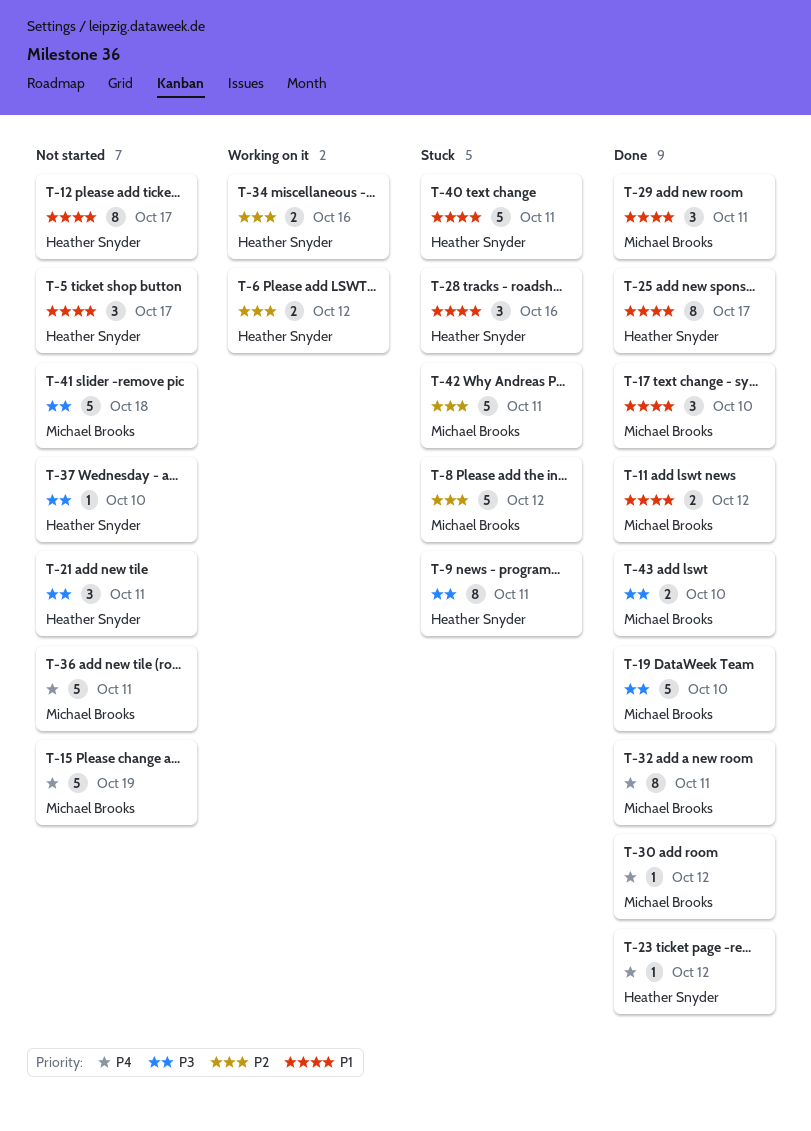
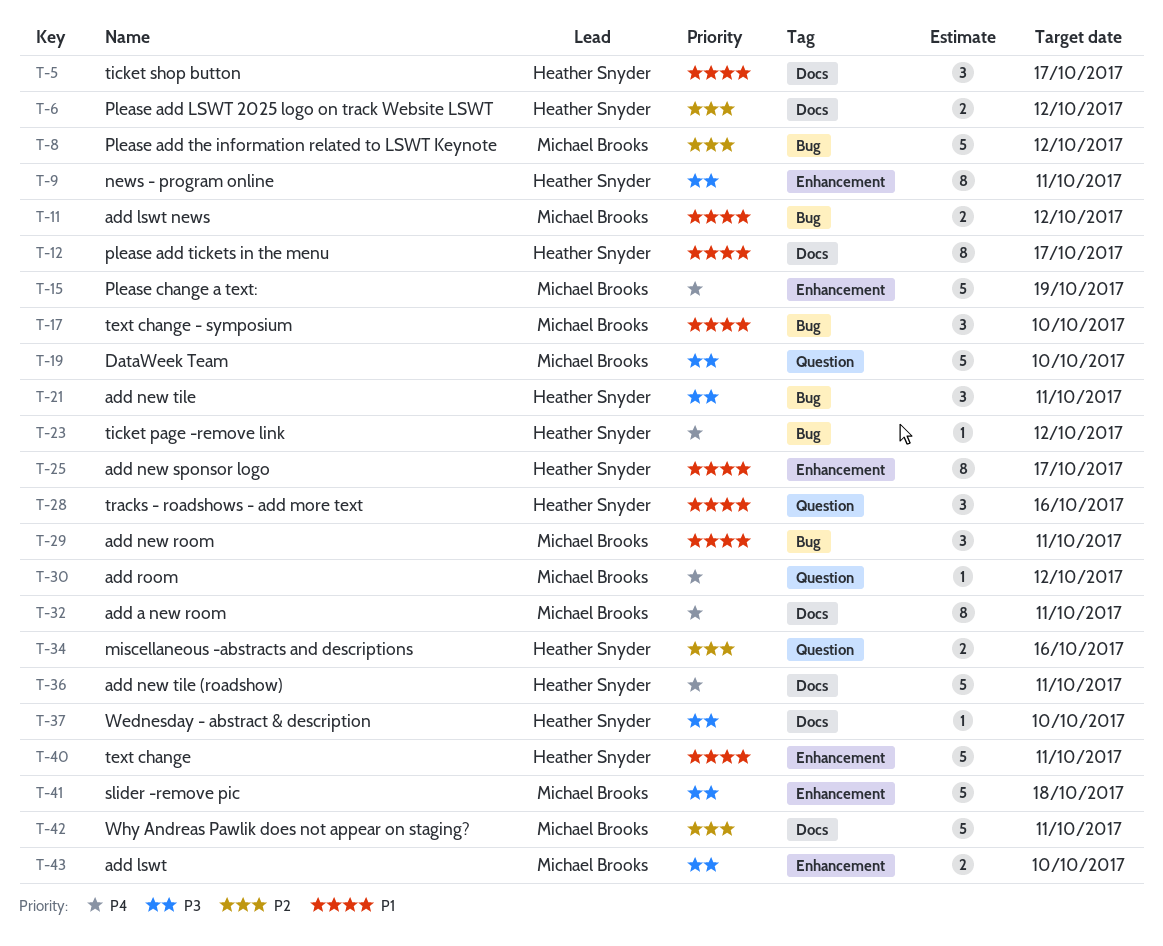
T-36, owner: Michael Brooks -> Heather Snyder

